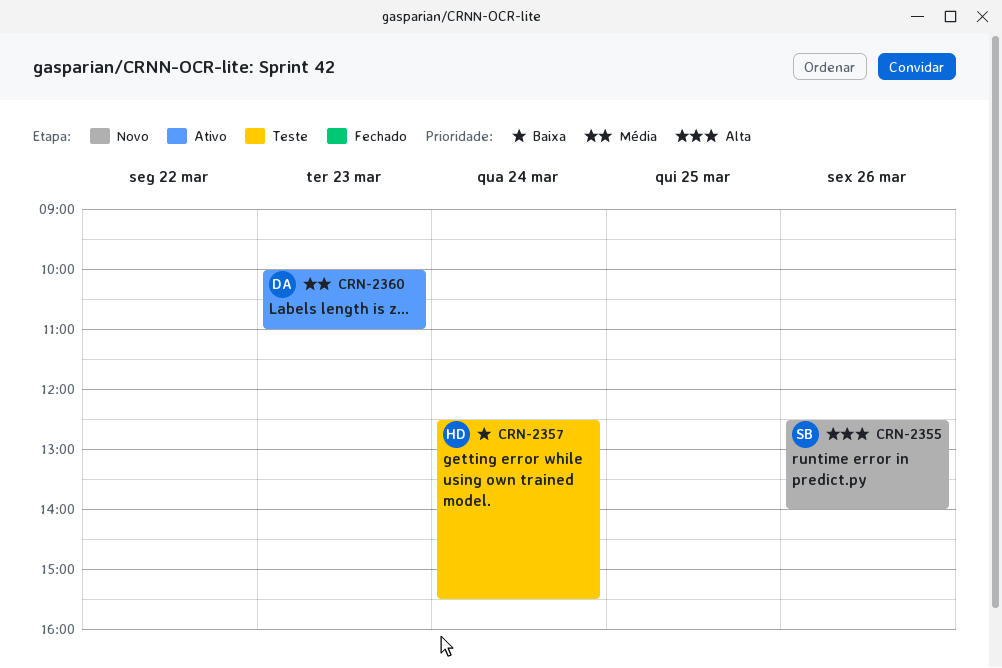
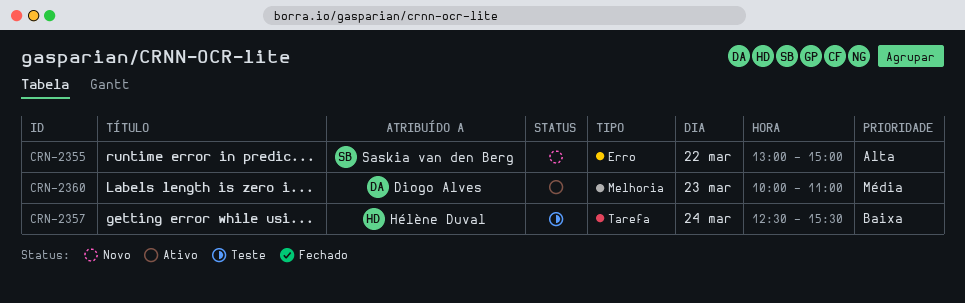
CRN-2355, day: Mar 26 -> Mar 22
CRN-2355, begins: 12:30 -> 13:00
CRN-2355, ends: 14:00 -> 15:00

